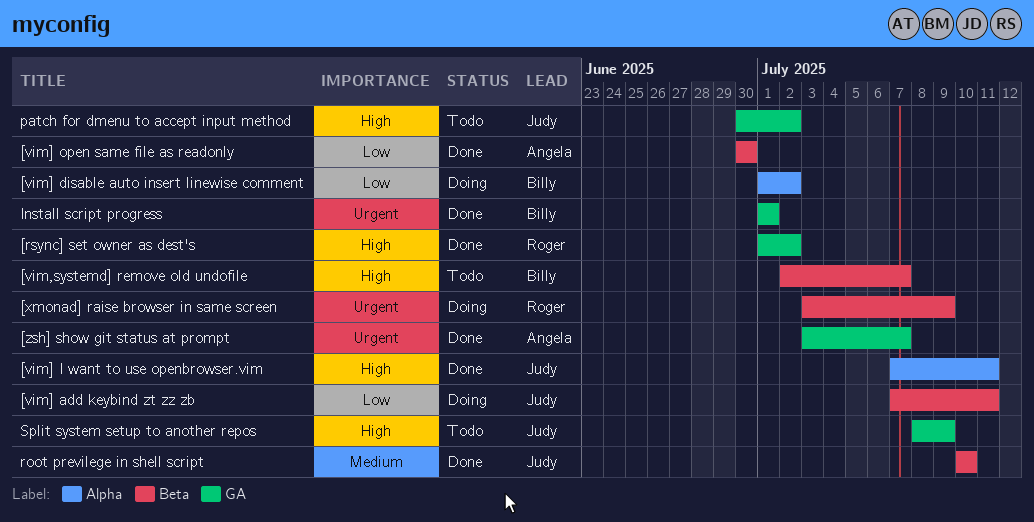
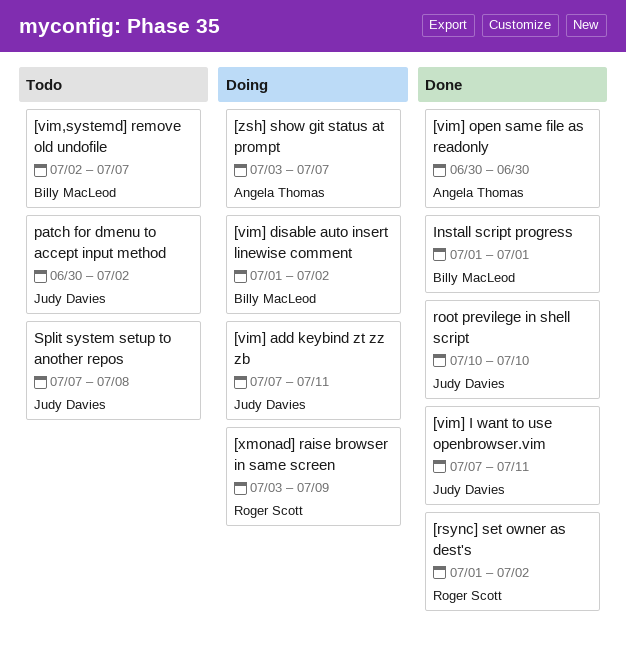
[zsh] show git status at prompt, status: Done -> Doing
Split system setup to another repos, start: Jul 8 -> Jul 7
Split system setup to another repos, due: Jul 9 -> Jul 8

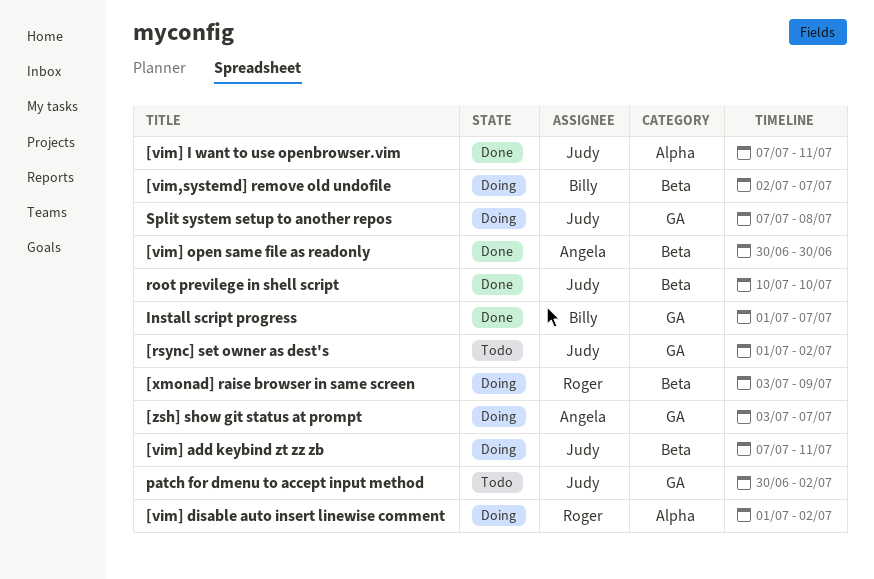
[rsync] set owner as dest's, status: Done -> Todo
[rsync] set owner as dest's, owner: Roger Scott -> Judy Davies
[vim,systemd] remove old undofile, status: Todo -> Doing
[vim] disable auto insert linewise comment, owner: Billy MacLeod -> Roger Scott
Install script progress, due: Jul 1 -> Jul 7
Split system setup to another repos, status: Todo -> Doing

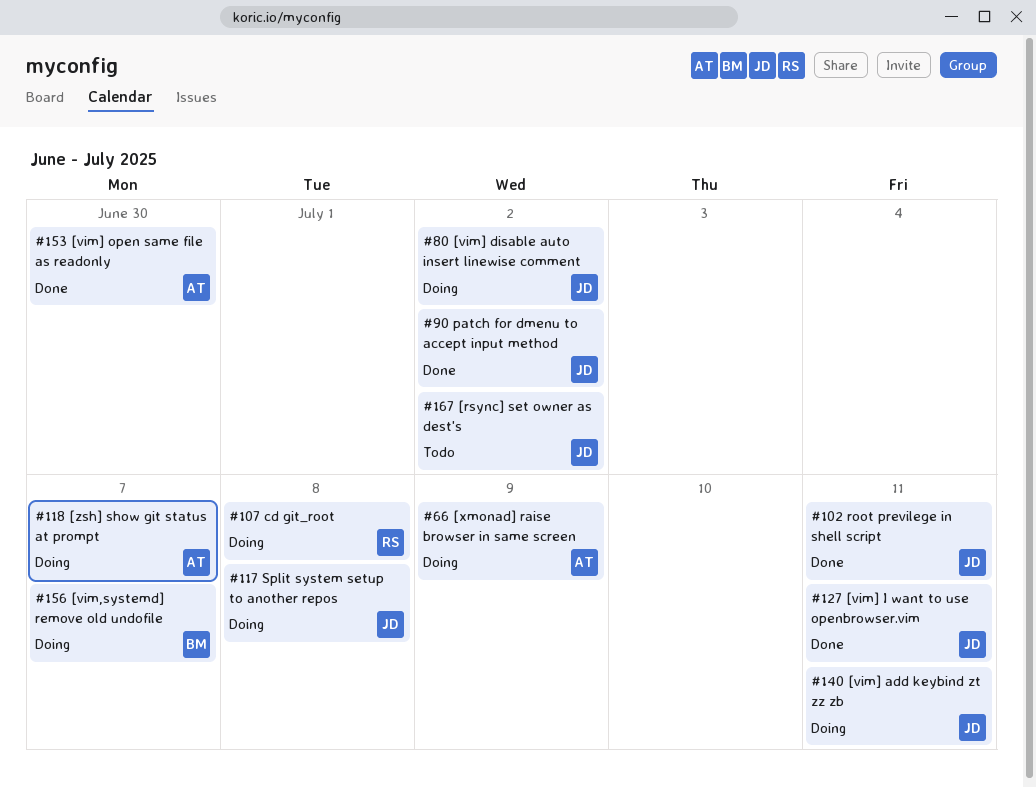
[vim] disable auto insert linewise comment, owner: Roger -> Judy
[xmonad] raise browser in same screen, owner: Roger -> Angela
cd git_root: none -> present
Install script progress: present -> none
patch for dmenu to accept input method, status: Todo -> Done
root previlege in shell script, due: Jul 10 -> Jul 11

